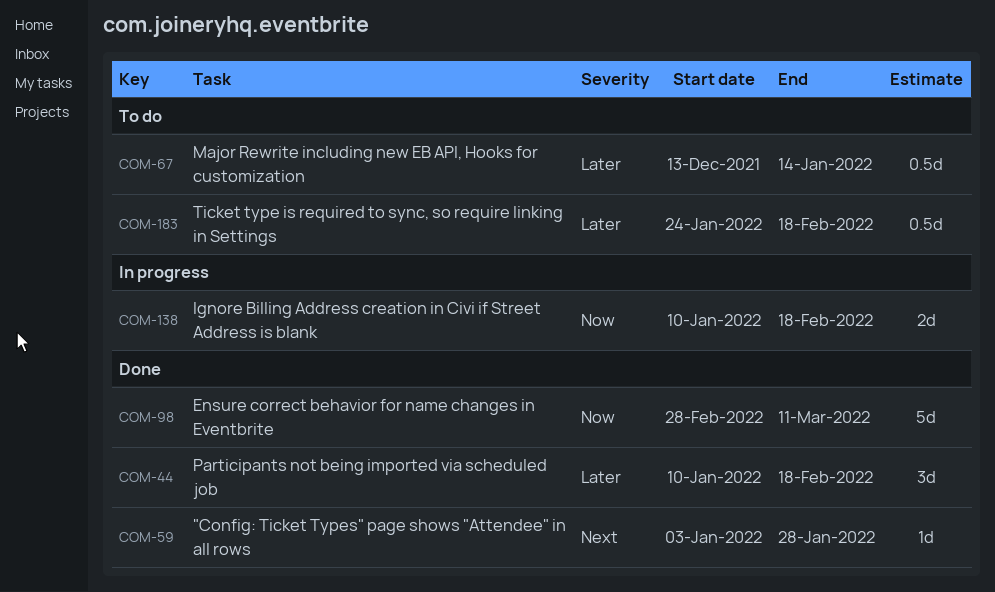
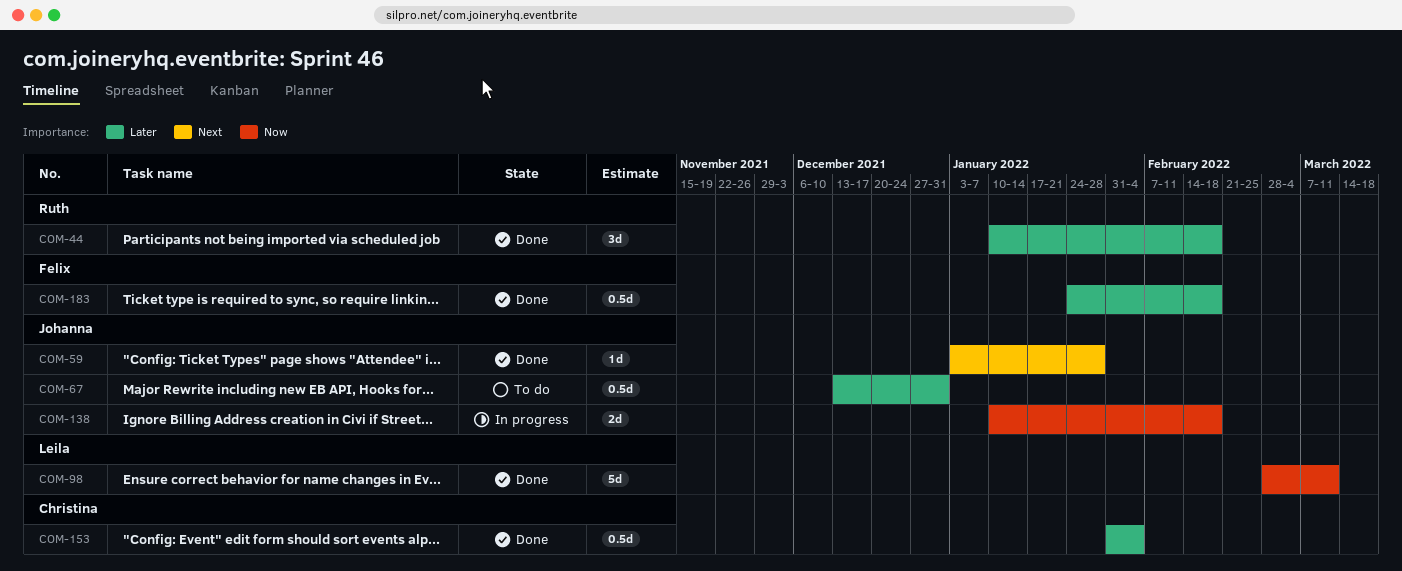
COM-67, due: Jan 14 -> Dec 31
COM-153: none -> present
COM-183, status: To do -> Done

